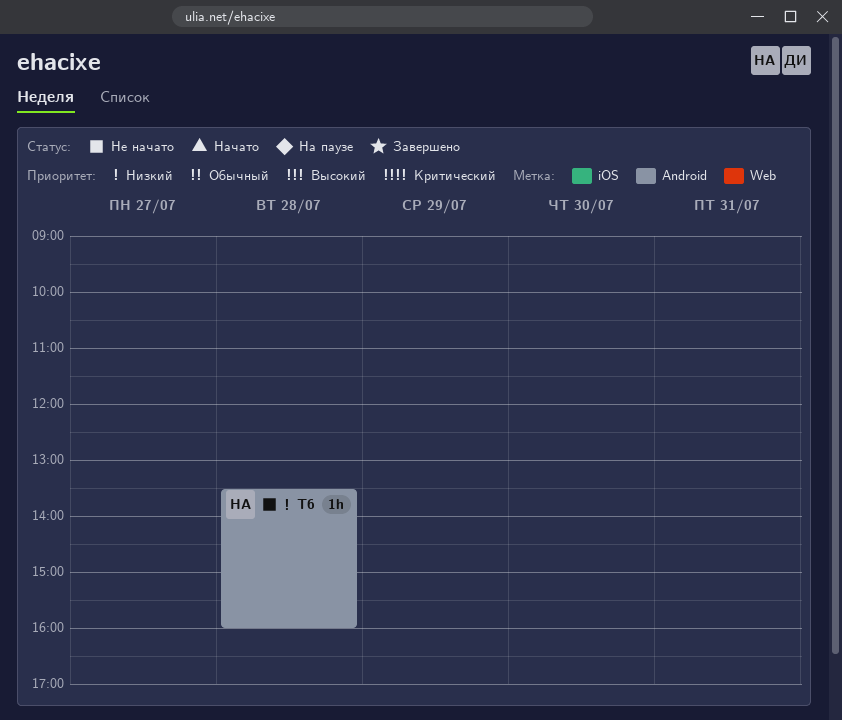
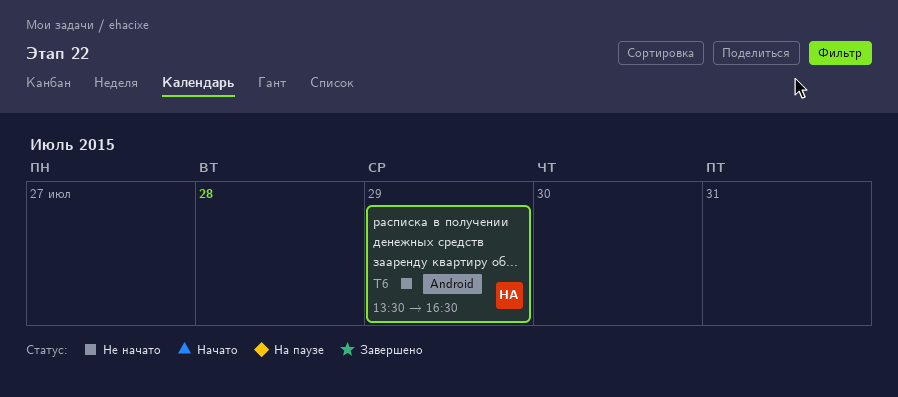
T6, day: Jul 28 -> Jul 29
T6, ends: 16:00 -> 16:30

